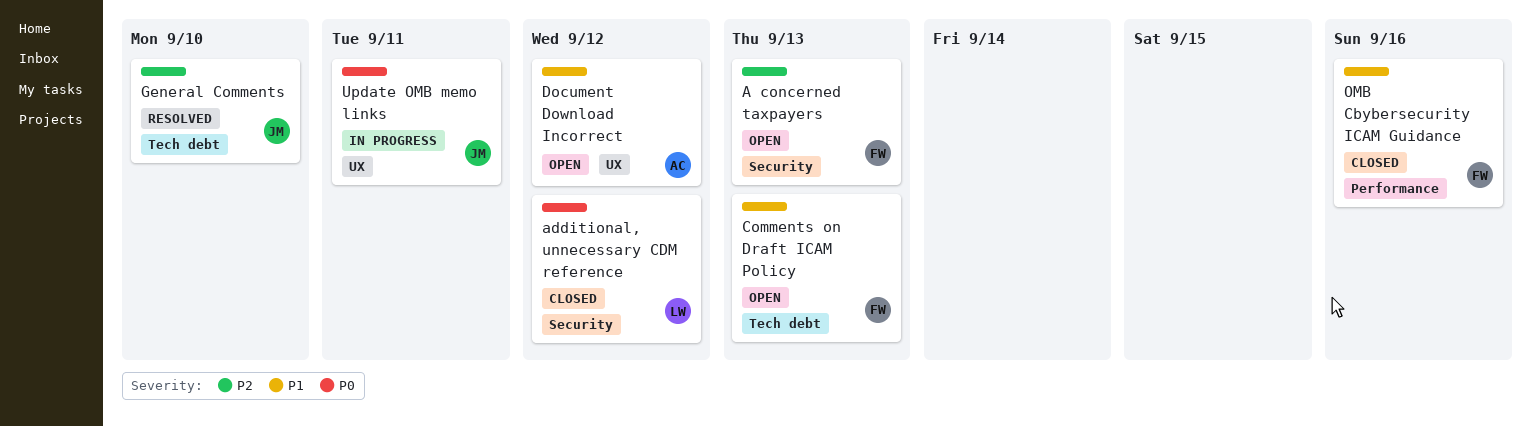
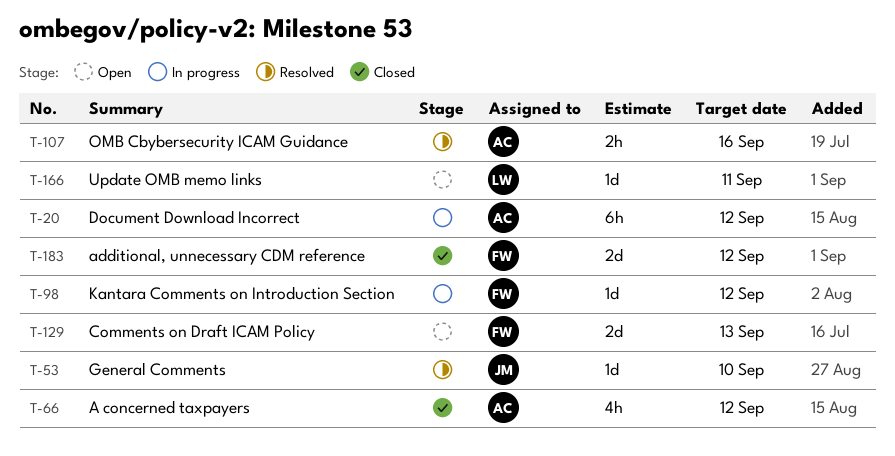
A concerned taxpayers, status: Open -> Closed
A concerned taxpayers, owner: FW -> AC
A concerned taxpayers, due: Sep 13 -> Sep 12
additional, unnecessary CDM reference, owner: LW -> FW
Document Download Incorrect, status: Open -> In progress
Kantara Comments on Introduction Section: none -> present
OMB Cbybersecurity ICAM Guidance, status: Closed -> Resolved
OMB Cbybersecurity ICAM Guidance, owner: FW -> AC
Update OMB memo links, status: In progress -> Open
Update OMB memo links, owner: JM -> LW

